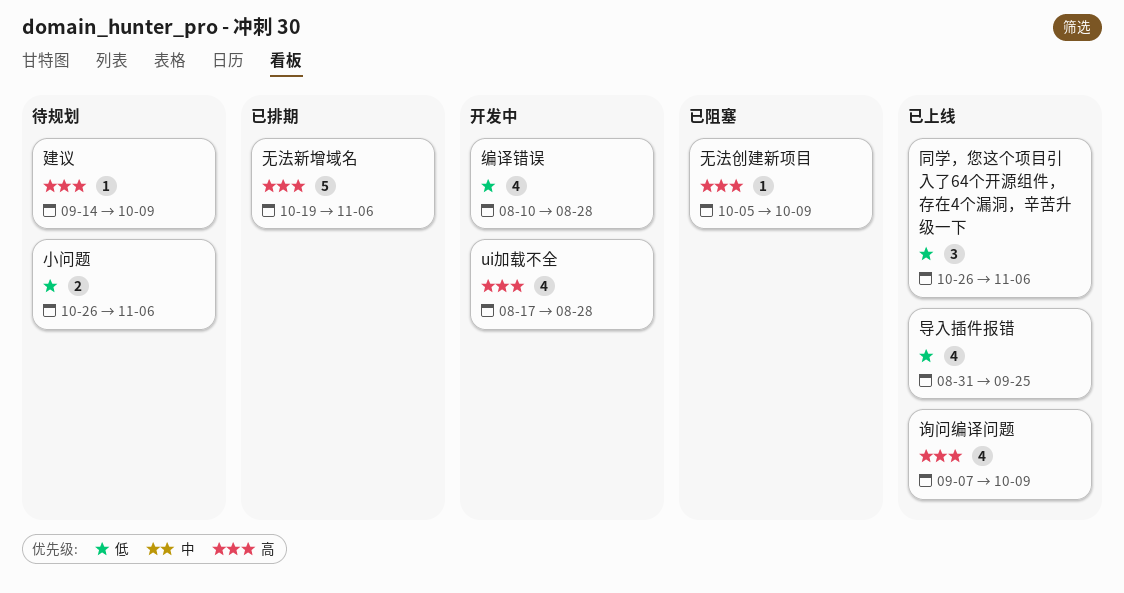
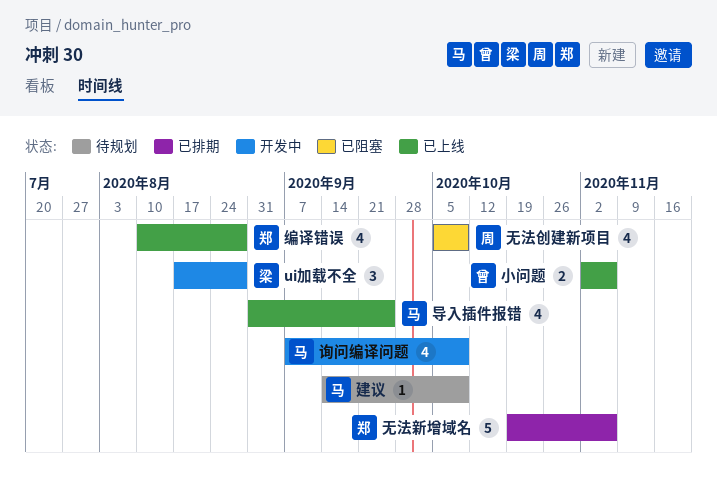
ui加载不全, estimate: 4 -> 3
同学，您这个项目引入了64个开源组件，存在4个漏洞，辛苦升级一下: present -> none
小问题, status: 待规划 -> 已上线
小问题, start: Oct 26 -> Nov 2
无法创建新项目, estimate: 1 -> 4
编译错误, status: 开发中 -> 已上线
询问编译问题, status: 已上线 -> 开发中

